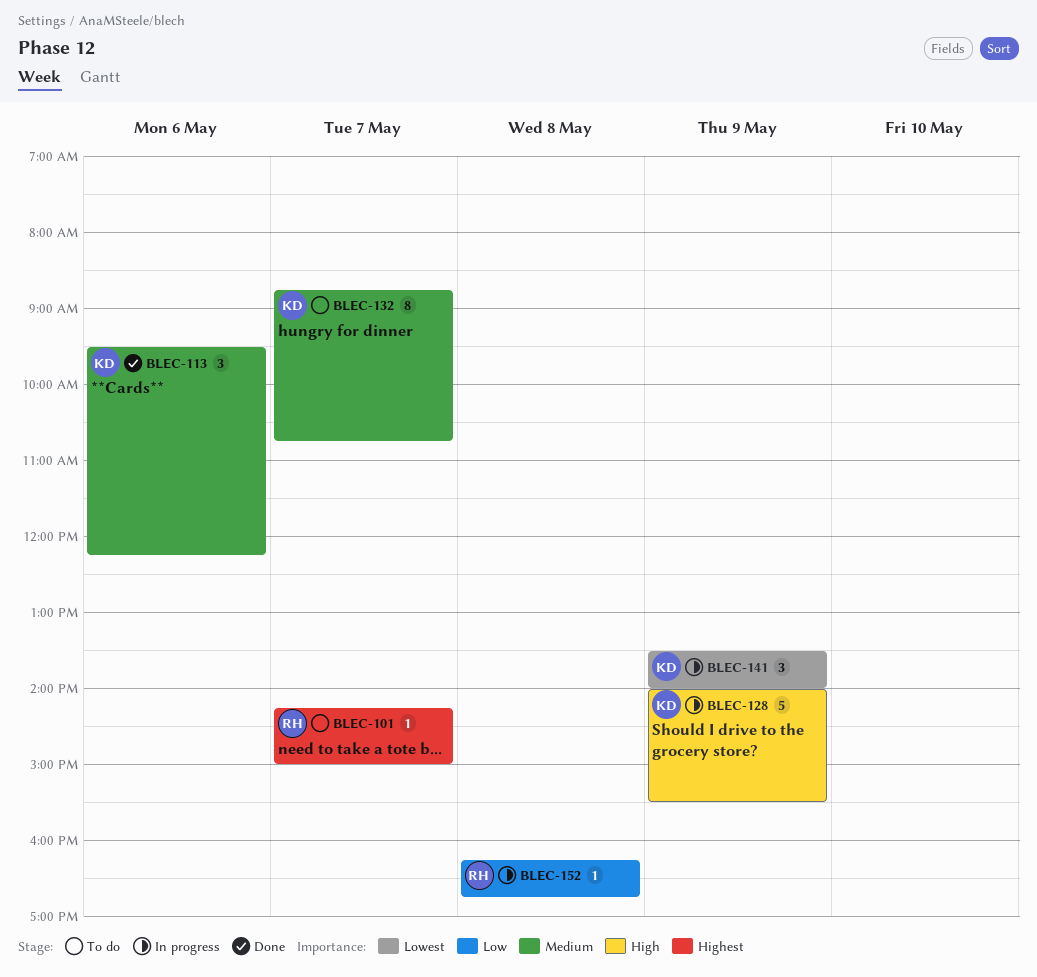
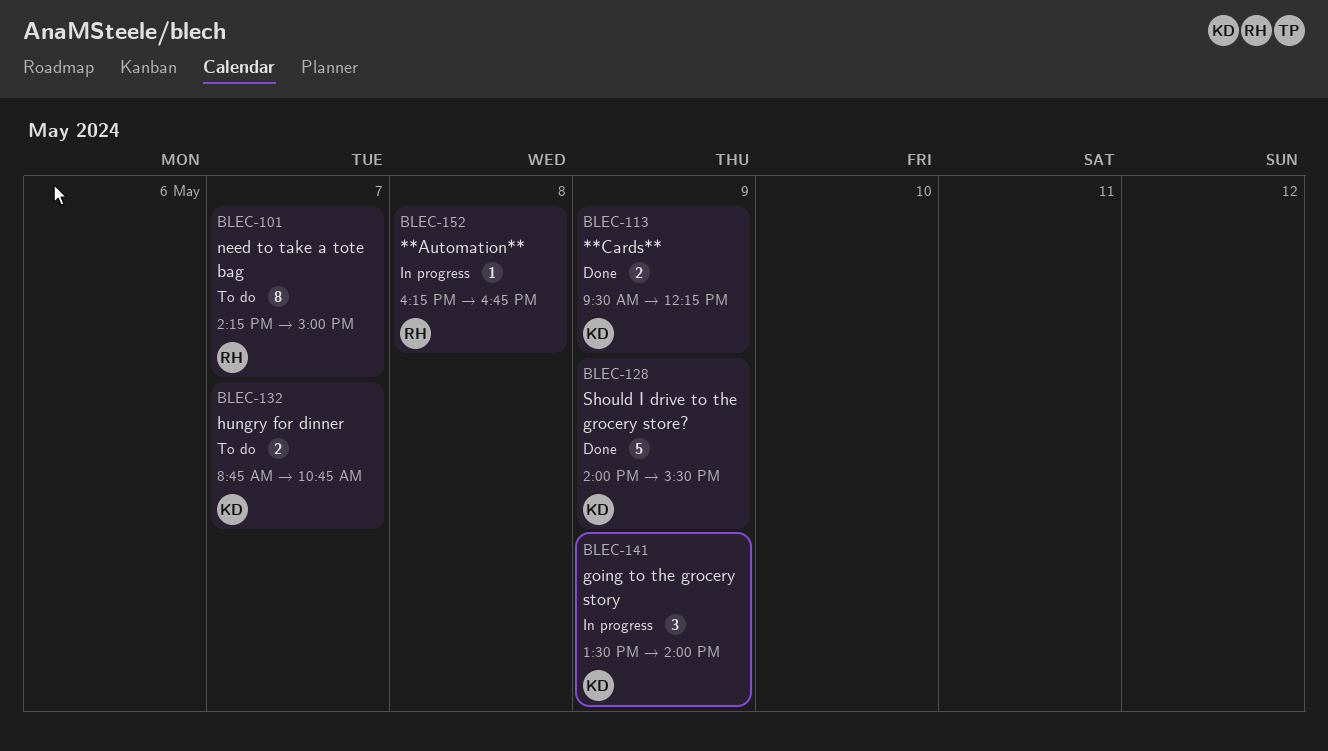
BLEC-101, estimate: 1 -> 8
BLEC-113, estimate: 3 -> 2
BLEC-113, day: May 6 -> May 9
BLEC-128, status: In progress -> Done
BLEC-132, estimate: 8 -> 2

